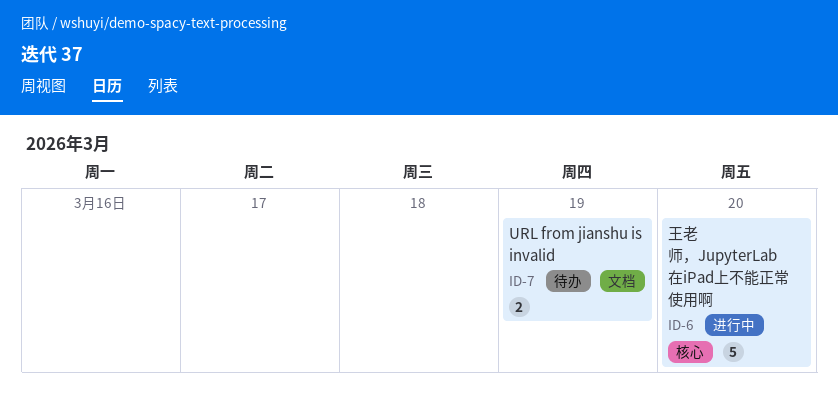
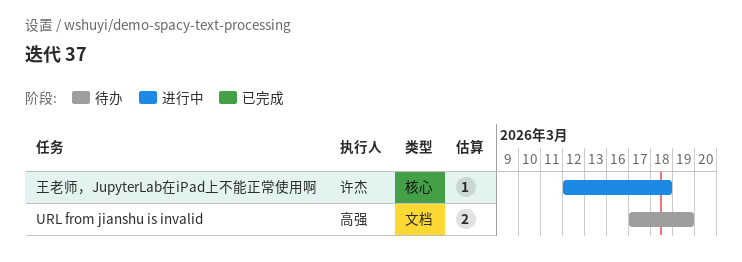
王老师，JupyterLab在iPad上不能正常使用啊, estimate: 5 -> 1
王老师，JupyterLab在iPad上不能正常使用啊, due: Mar 20 -> Mar 18

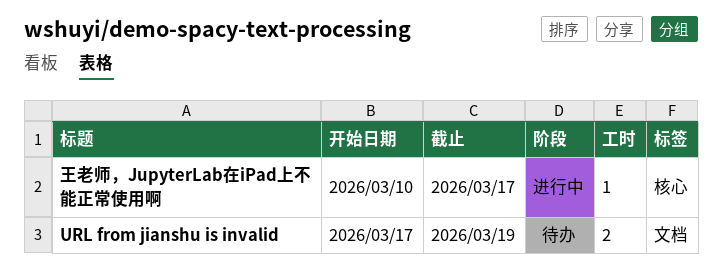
王老师，JupyterLab在iPad上不能正常使用啊, start: Mar 12 -> Mar 10
王老师，JupyterLab在iPad上不能正常使用啊, due: Mar 18 -> Mar 17

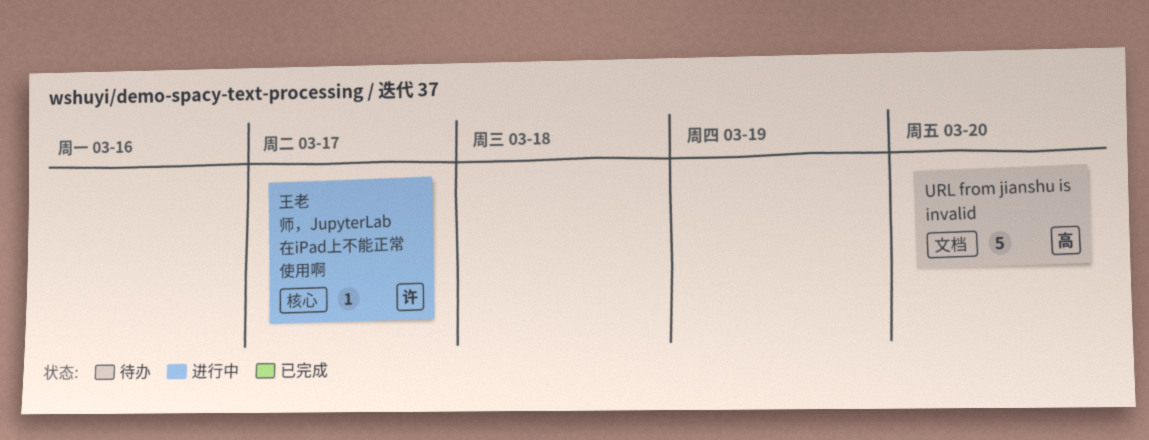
URL from jianshu is invalid, estimate: 2 -> 5
URL from jianshu is invalid, due: Mar 19 -> Mar 20

